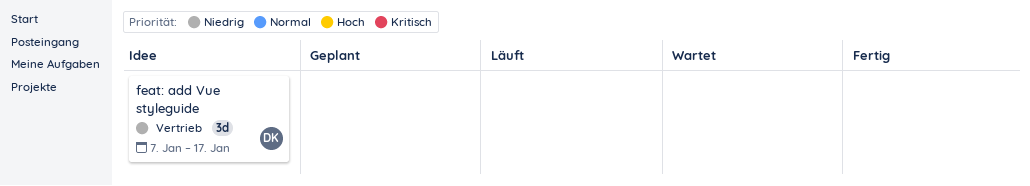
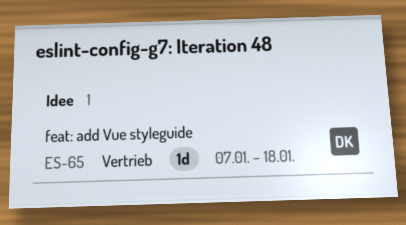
feat: add Vue styleguide, estimate: 3d -> 1d
feat: add Vue styleguide, due: Jan 17 -> Jan 18

